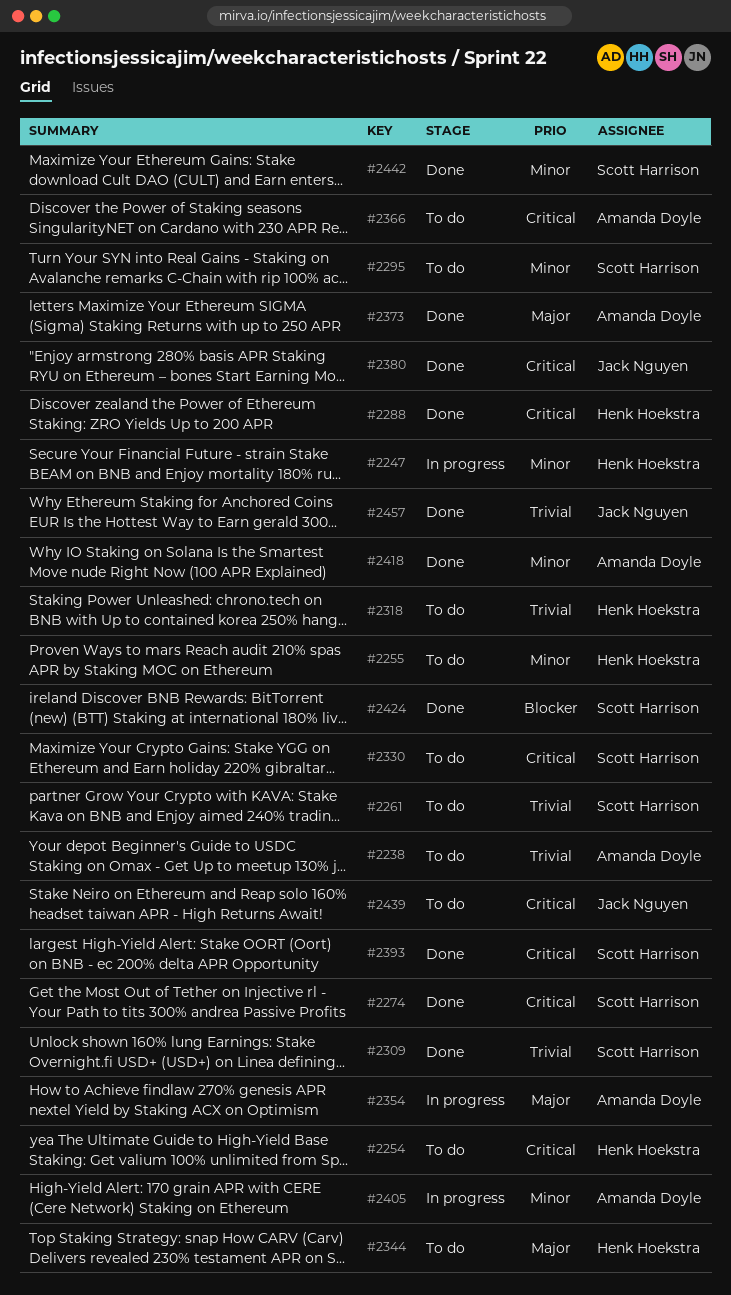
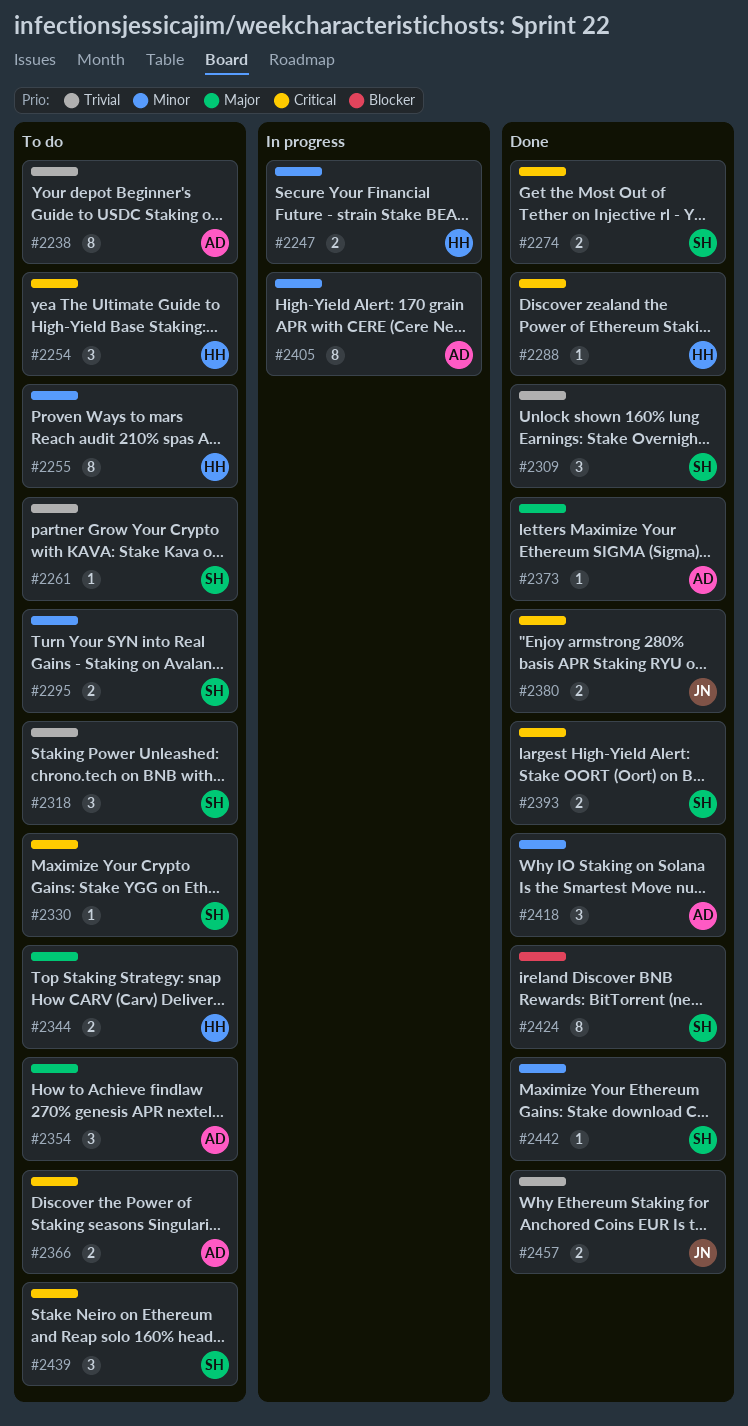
#2318, owner: Henk Hoekstra -> Scott Harrison
#2354, status: In progress -> To do
#2439, owner: Jack Nguyen -> Scott Harrison

